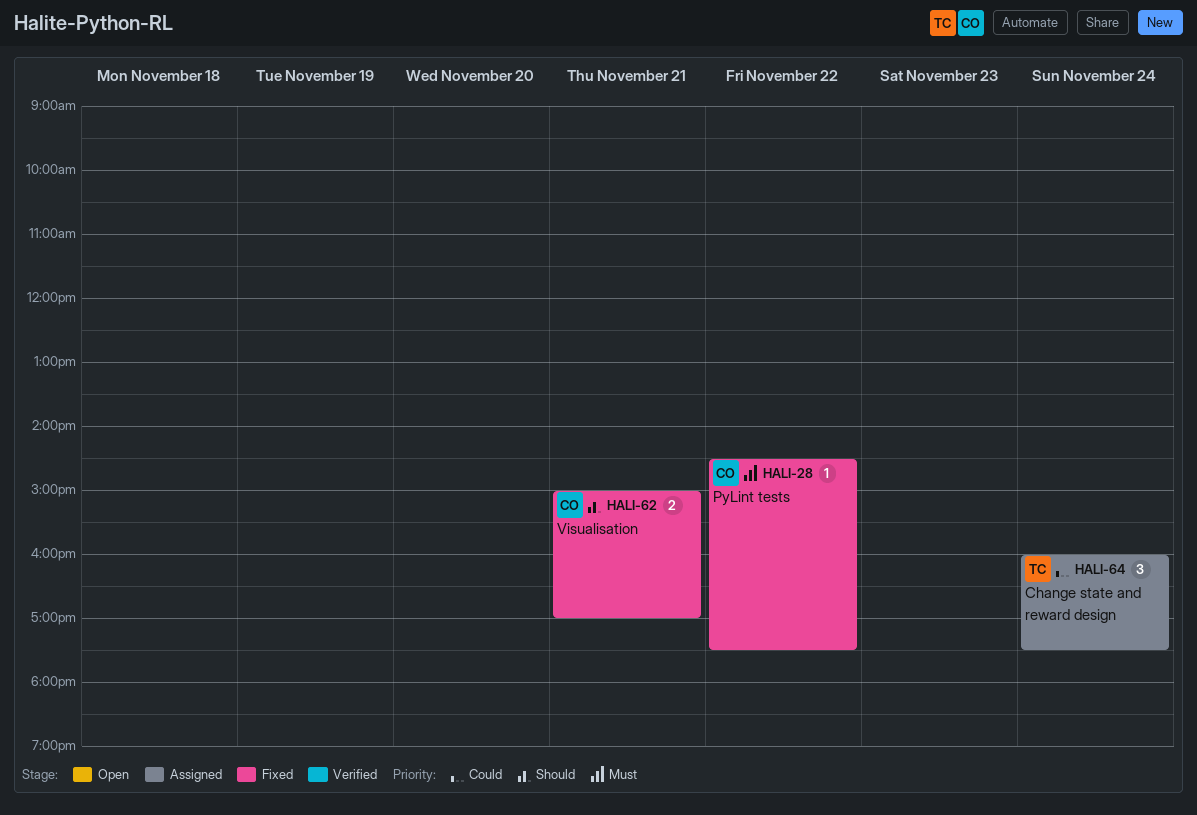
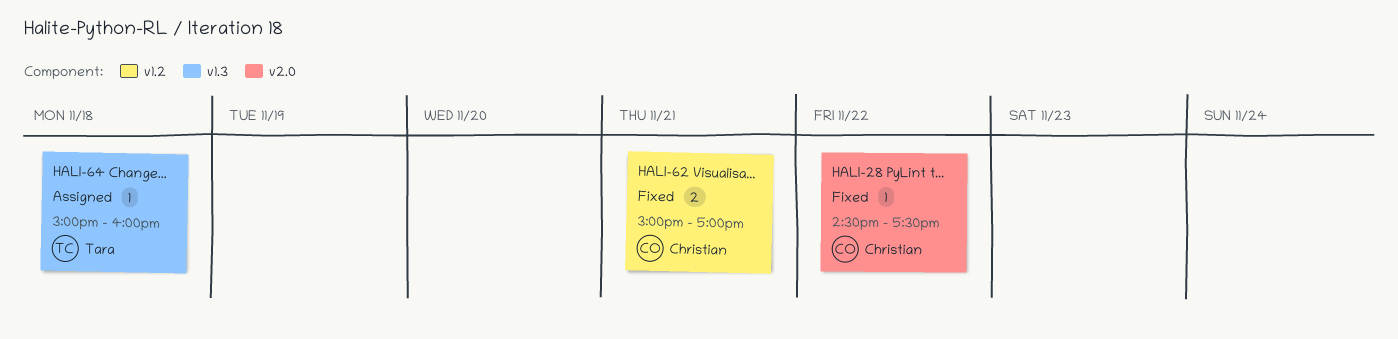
HALI-64, estimate: 3 -> 1
HALI-64, day: Nov 24 -> Nov 18
HALI-64, begins: 16:00 -> 15:00
HALI-64, ends: 17:30 -> 16:00

